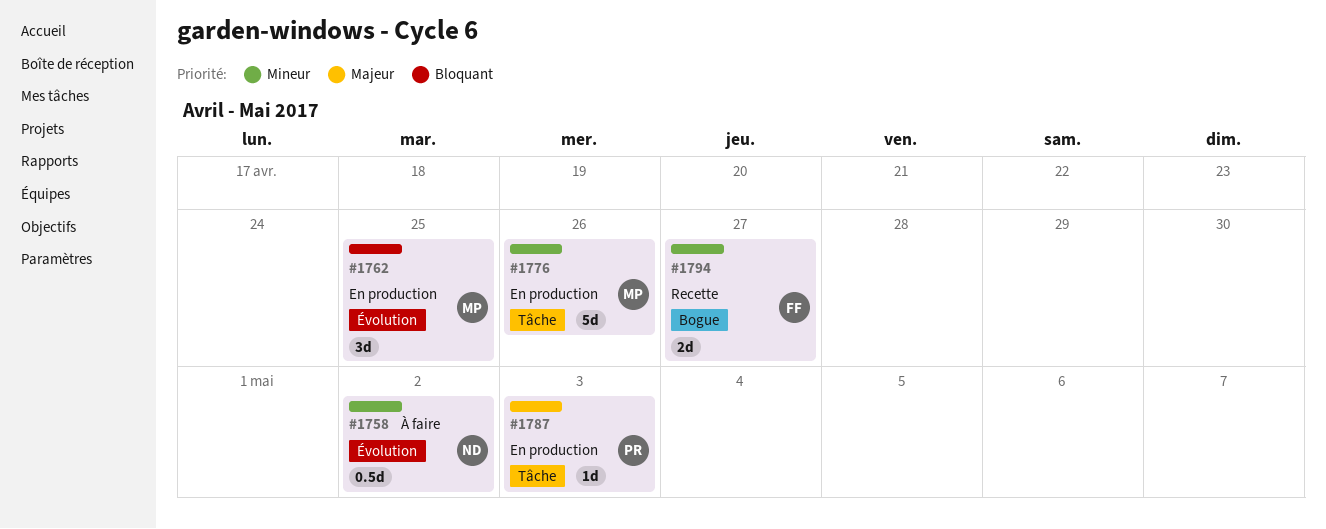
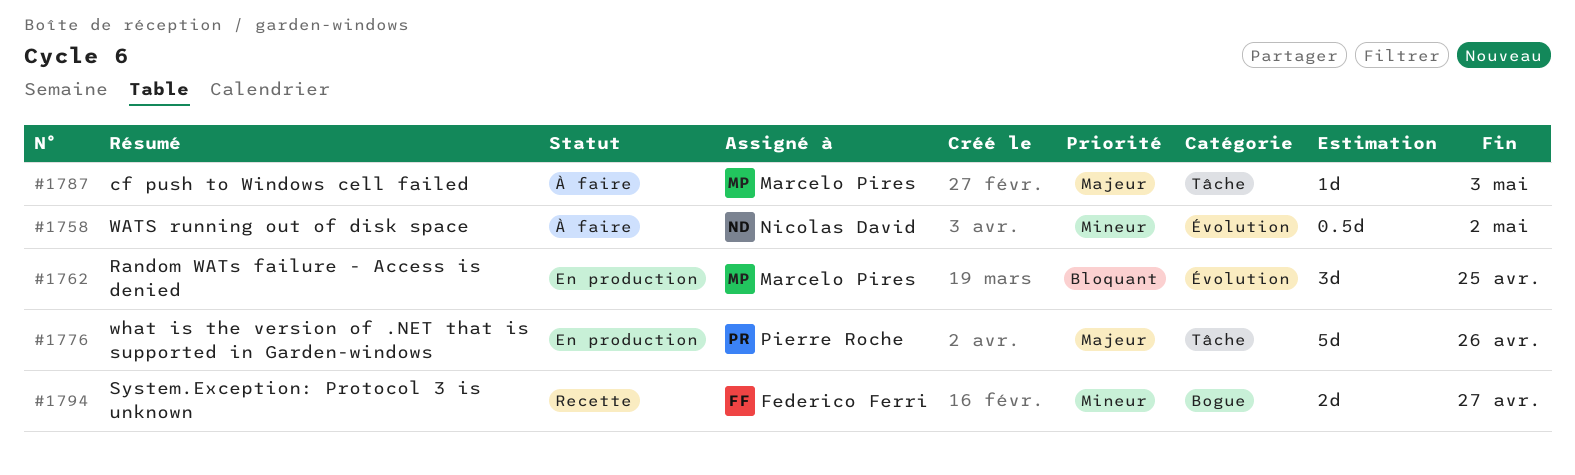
#1776, owner: Marcelo Pires -> Pierre Roche
#1776, priority: Mineur -> Majeur
#1787, status: En production -> À faire
#1787, owner: Pierre Roche -> Marcelo Pires

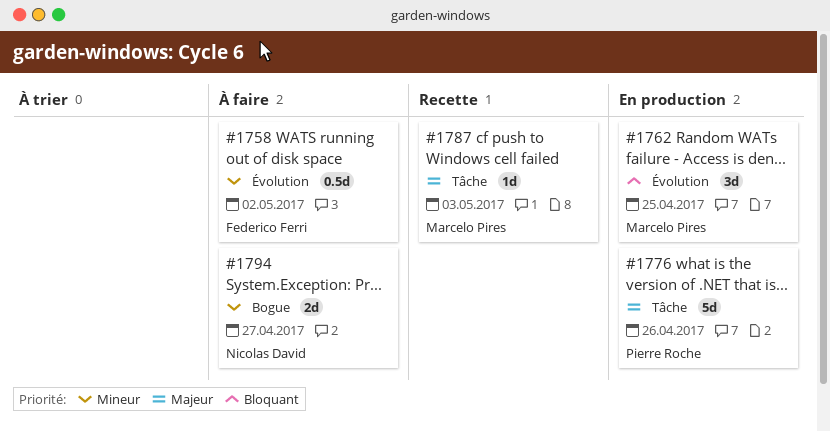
#1758, owner: Nicolas David -> Federico Ferri
#1787, status: À faire -> Recette
#1794, status: Recette -> À faire
#1794, owner: Federico Ferri -> Nicolas David

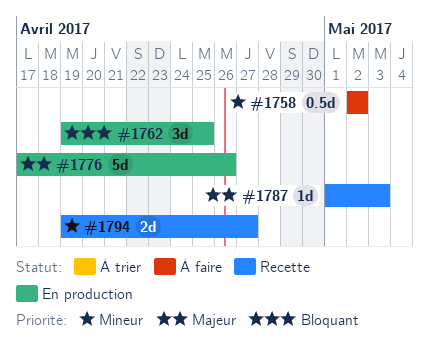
#1794, status: À faire -> Recette

